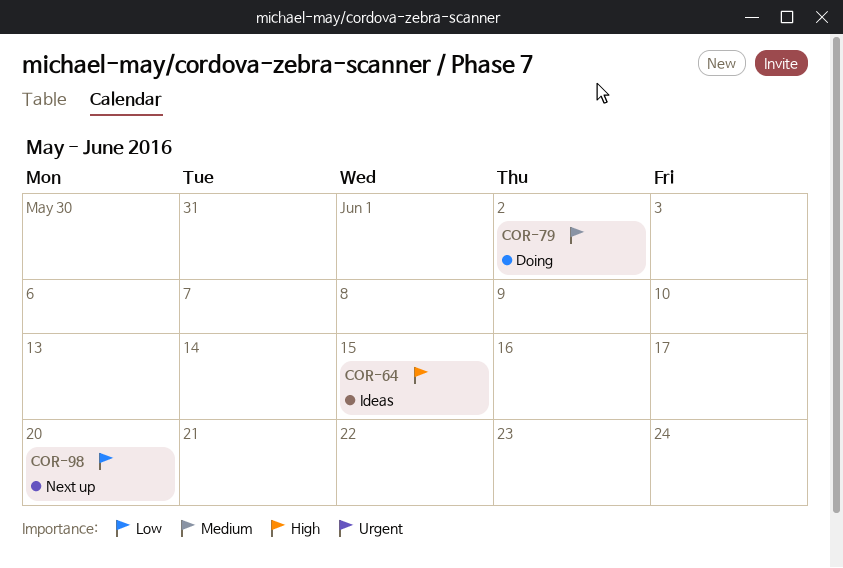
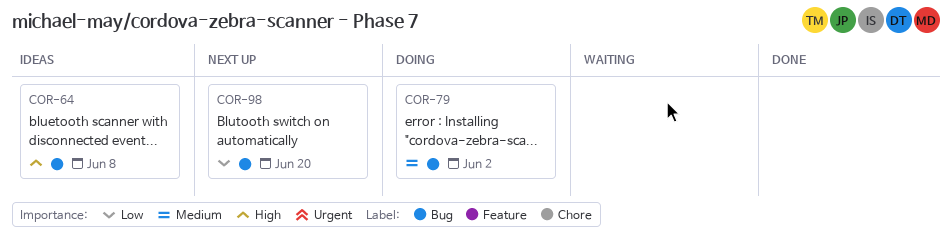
COR-64, due: Jun 15 -> Jun 8

